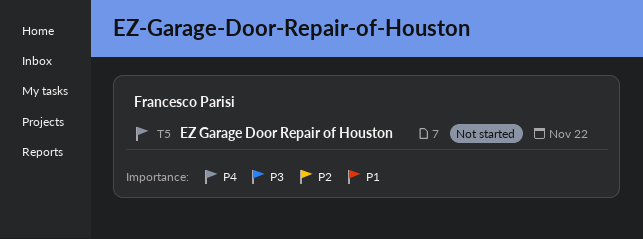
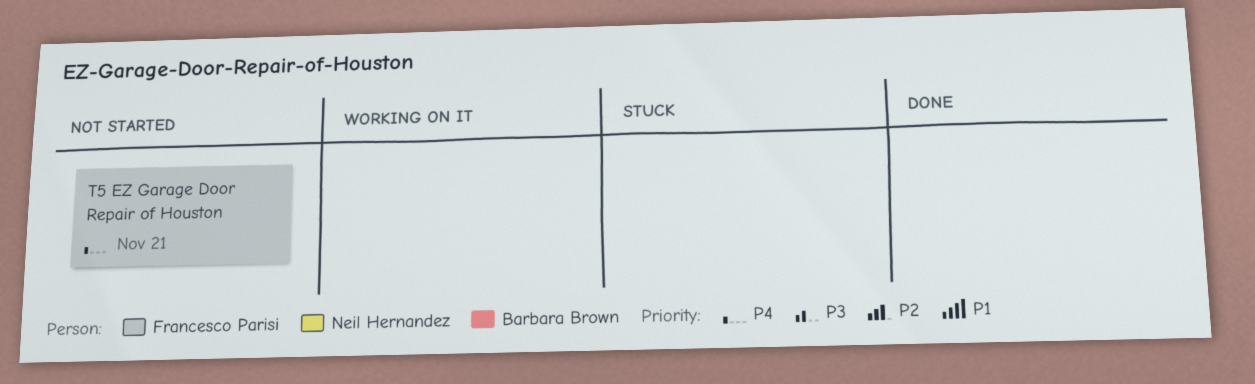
T5, due: Nov 22 -> Nov 21

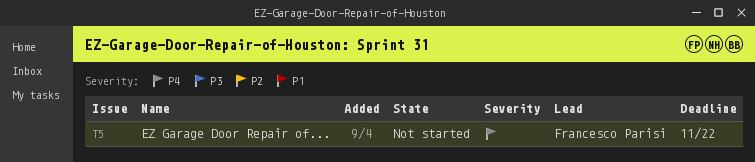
T5, due: Nov 21 -> Nov 22

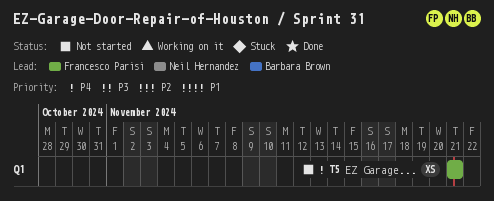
T5, due: Nov 22 -> Nov 21

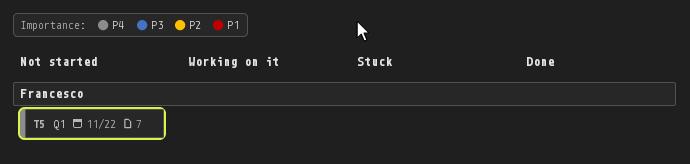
T5, due: Nov 21 -> Nov 22

